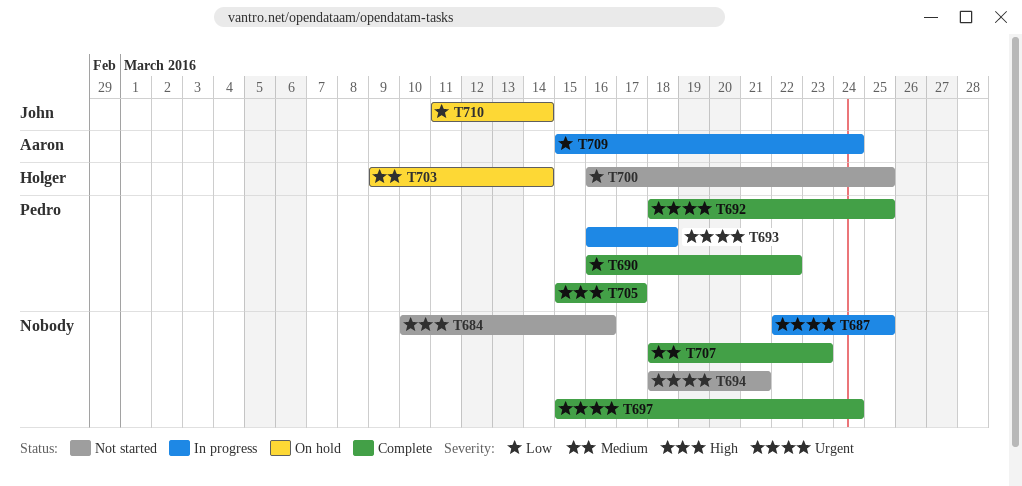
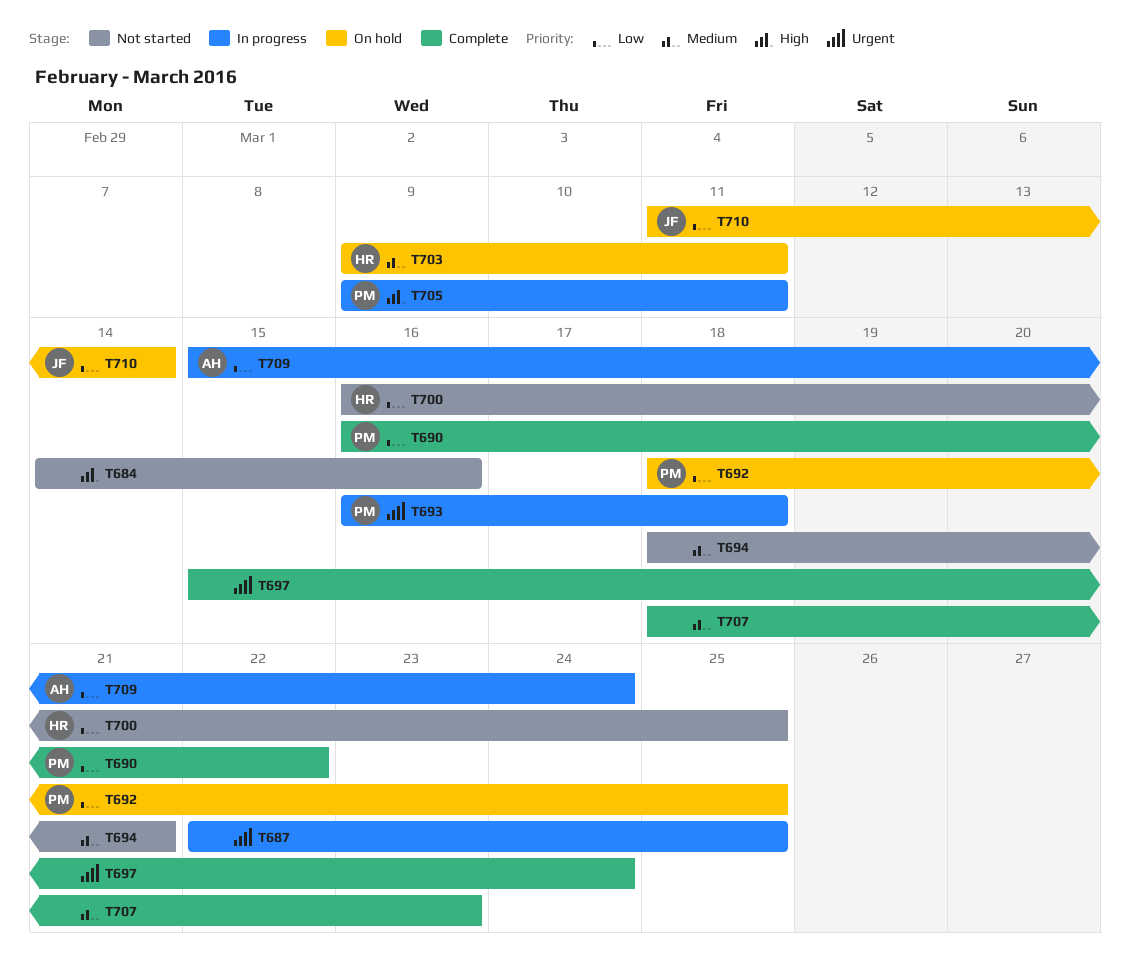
T684, start: Mar 10 -> Mar 14
T692, status: Complete -> On hold
T692, priority: Urgent -> Low
T694, priority: Urgent -> Medium
T703, due: Mar 14 -> Mar 11
T705, status: Complete -> In progress
T705, start: Mar 15 -> Mar 9
T705, due: Mar 17 -> Mar 11

